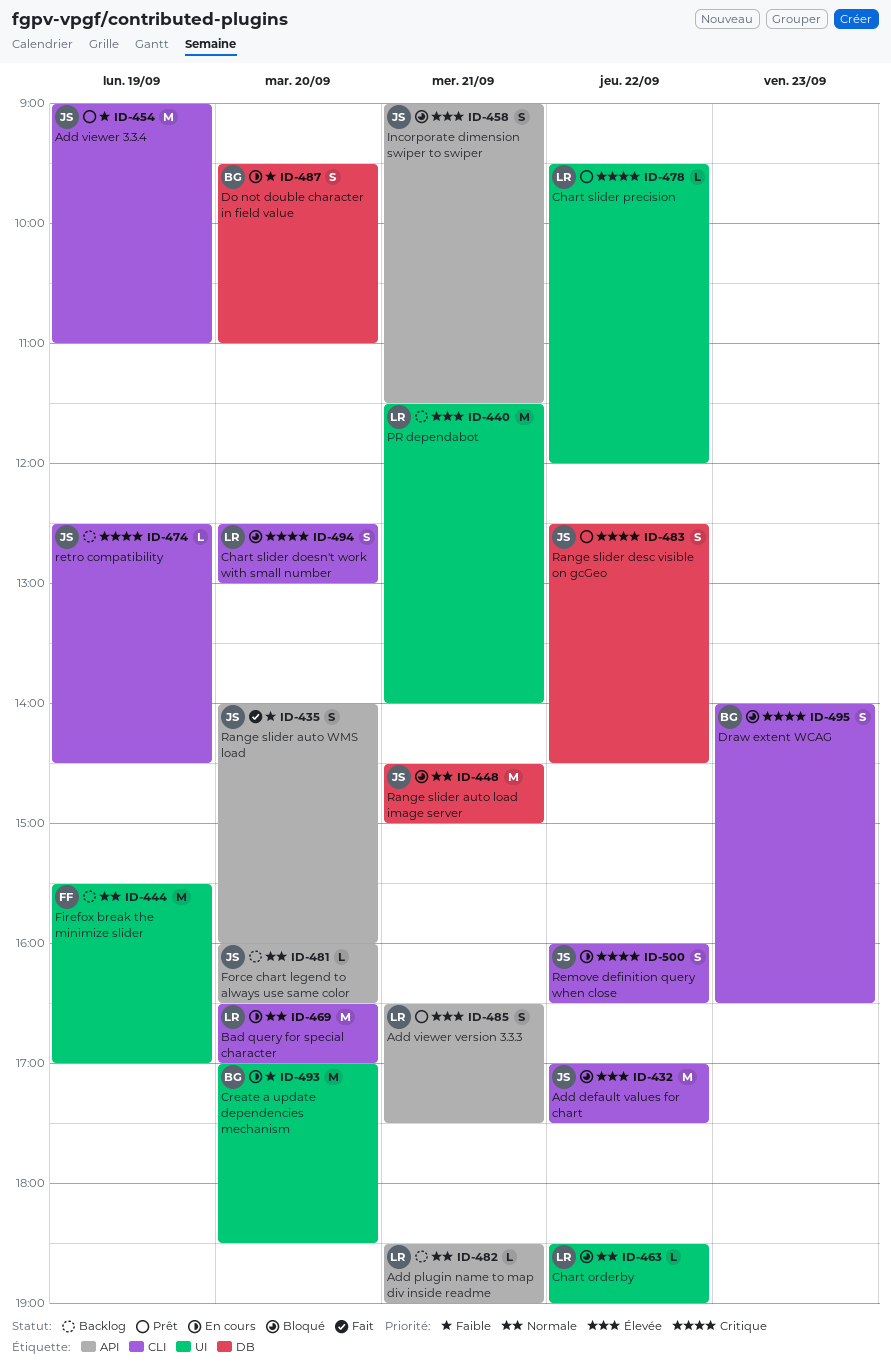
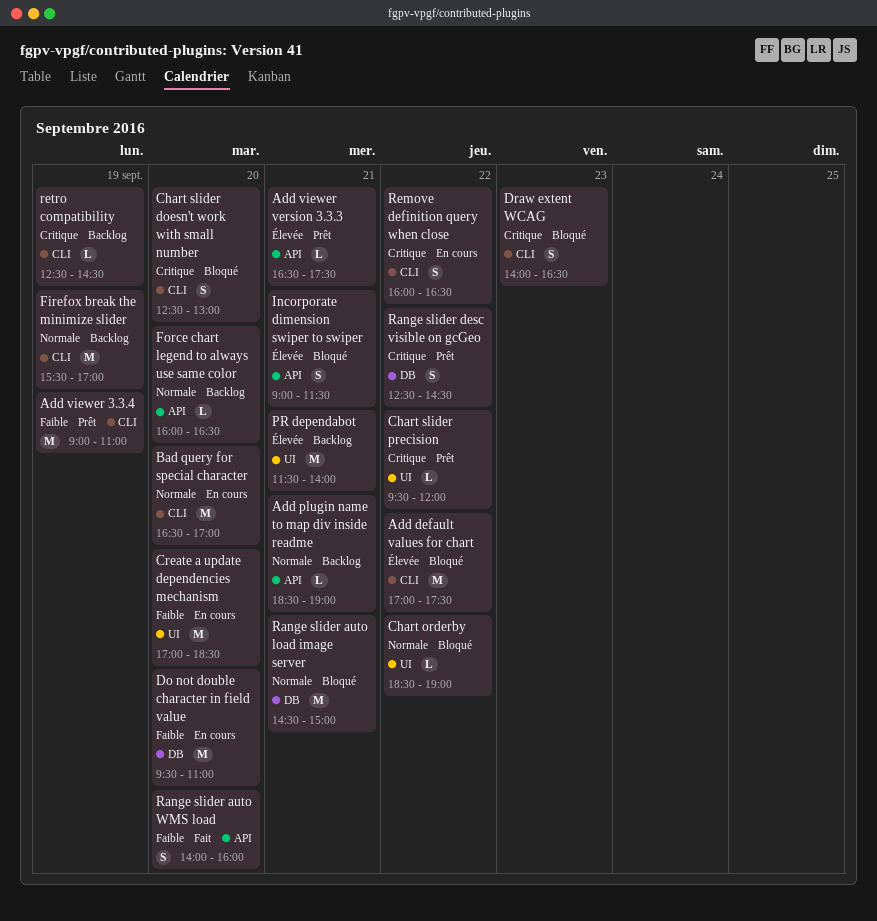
Add viewer version 3.3.3, estimate: S -> L
Do not double character in field value, estimate: S -> M
Firefox break the minimize slider, label: UI -> CLI

